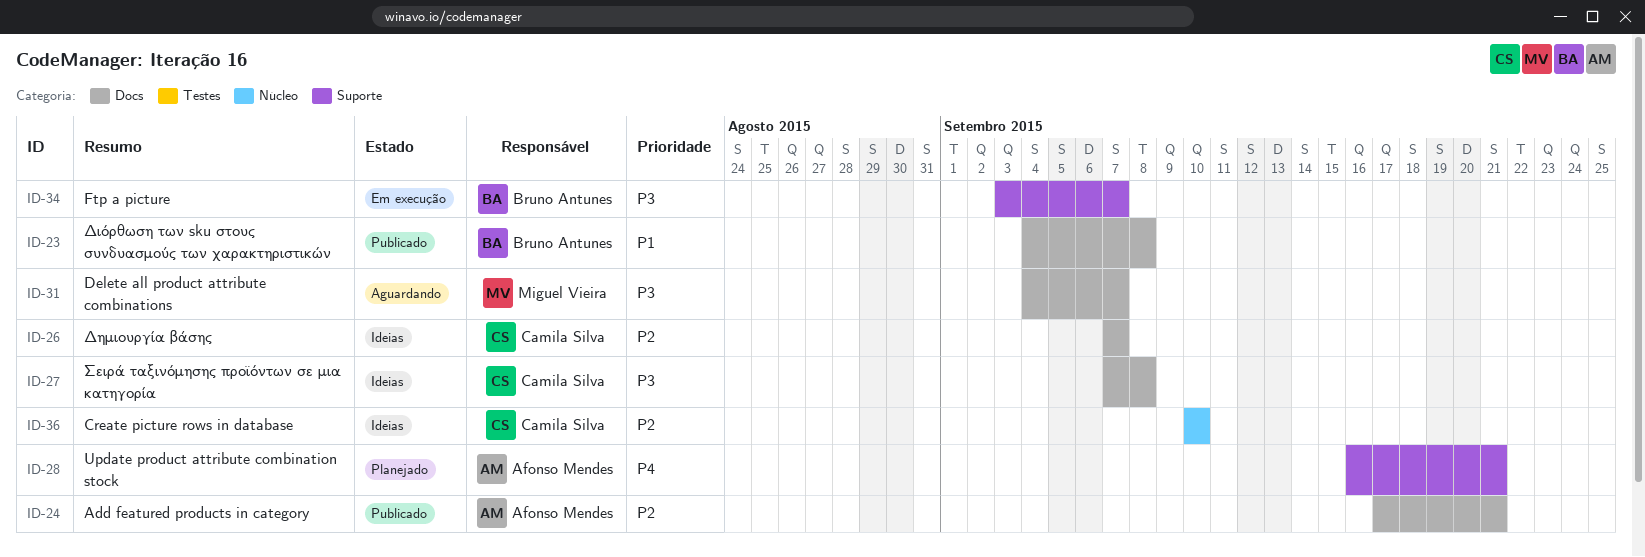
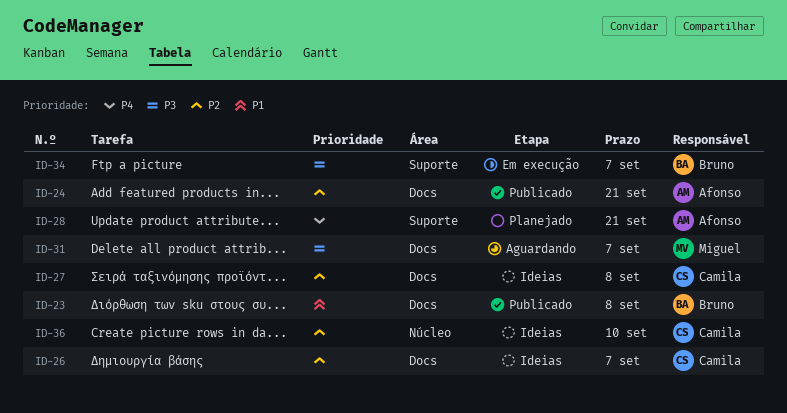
ID-27, priority: P3 -> P2

